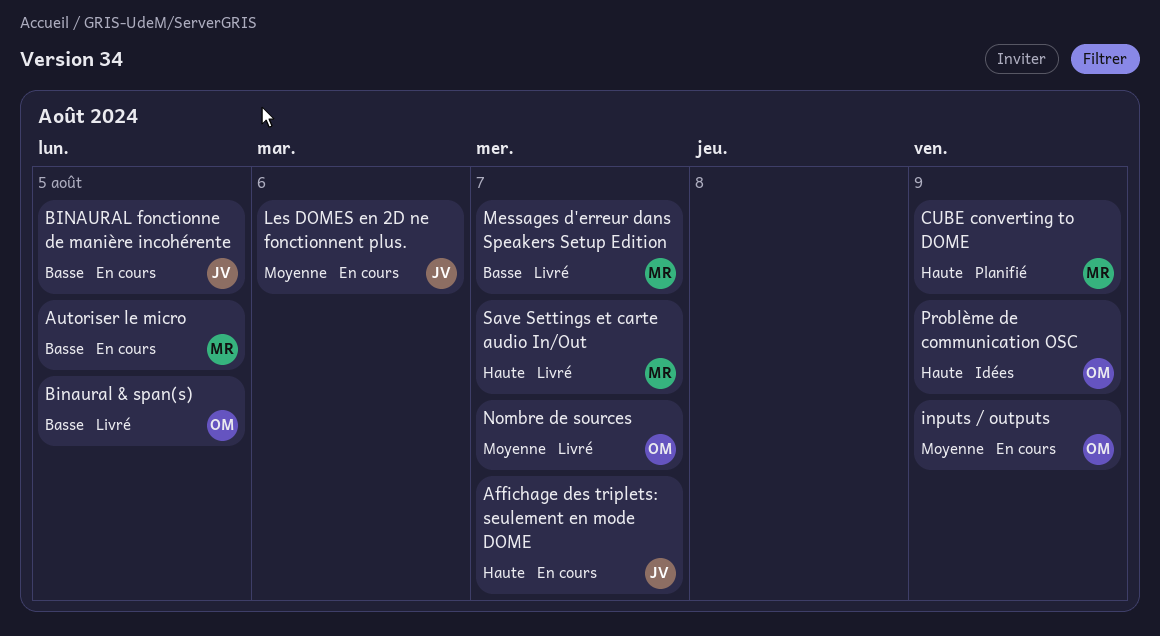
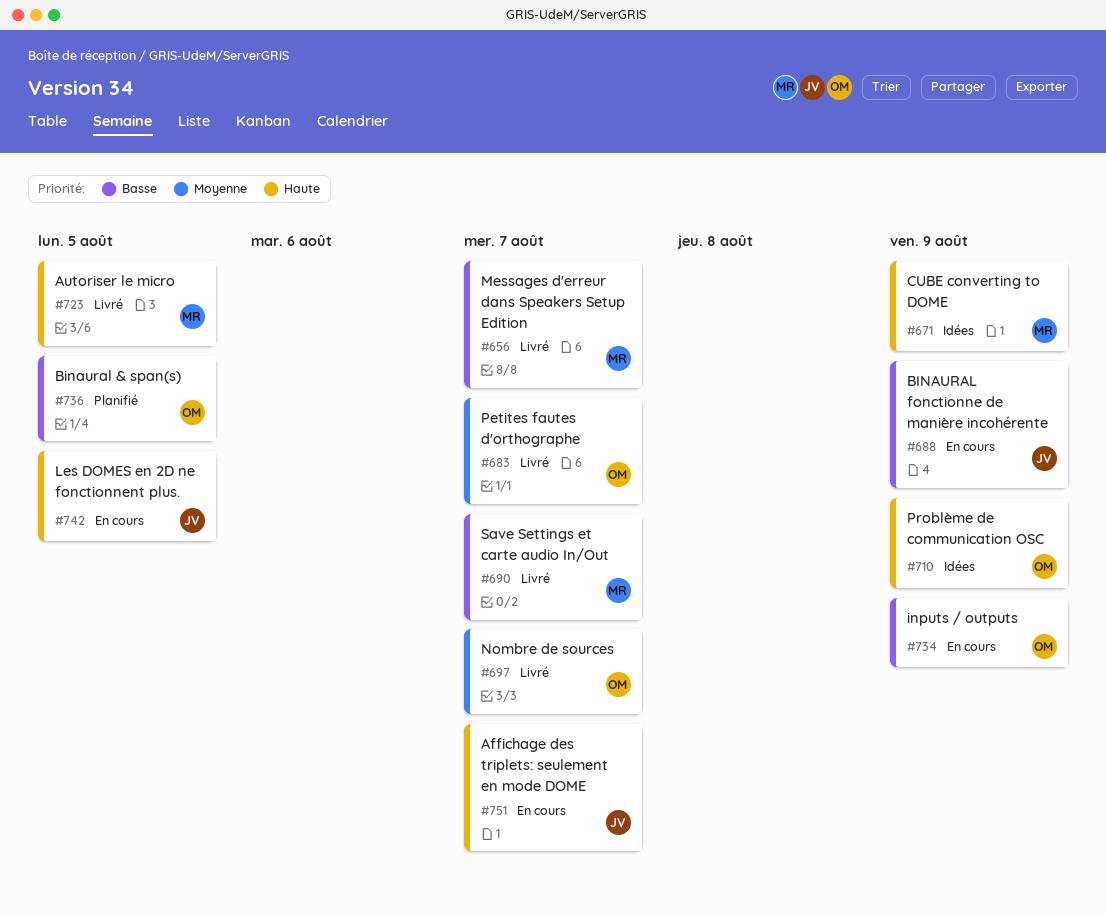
Autoriser le micro, status: En cours -> Livré
Autoriser le micro, priority: Basse -> Haute
Binaural & span(s), status: Livré -> Planifié
BINAURAL fonctionne de manière incohérente, due: Aug 5 -> Aug 9
CUBE converting to DOME, status: Planifié -> Idées
inputs / outputs, priority: Moyenne -> Basse
Les DOMES en 2D ne fonctionnent plus., priority: Moyenne -> Haute
Les DOMES en 2D ne fonctionnent plus., due: Aug 6 -> Aug 5
Petites fautes d'orthographe: none -> present
Save Settings et carte audio In/Out, priority: Haute -> Basse

